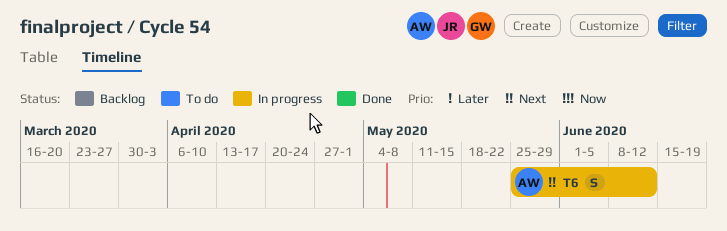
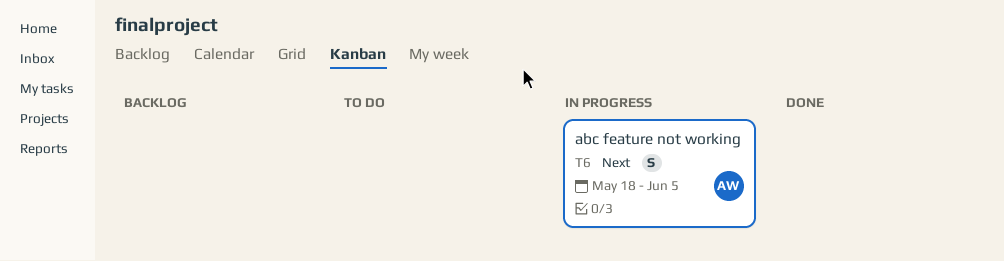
T6, start: May 25 -> May 18
T6, due: Jun 12 -> Jun 5

